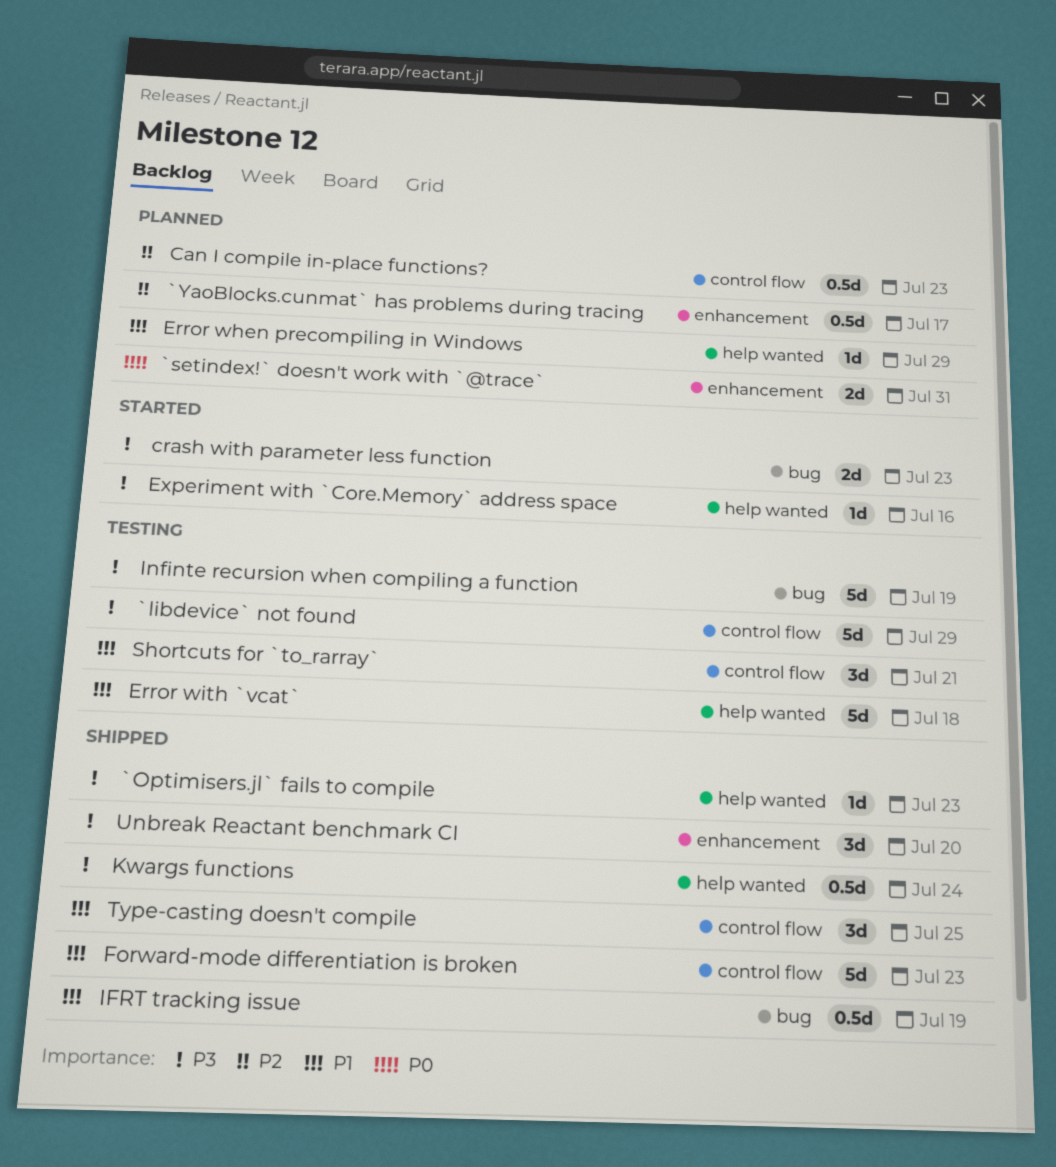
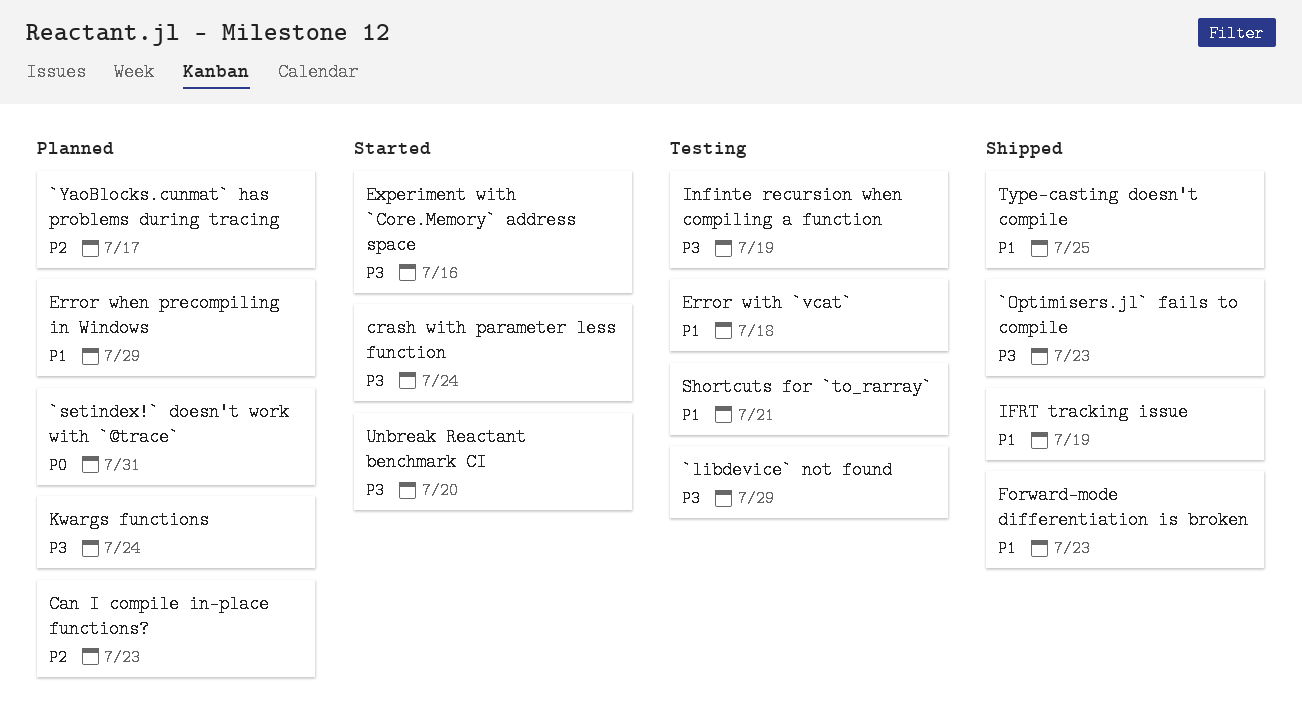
crash with parameter less function, due: Jul 23 -> Jul 24
Kwargs functions, status: Shipped -> Planned
Unbreak Reactant benchmark CI, status: Shipped -> Started

